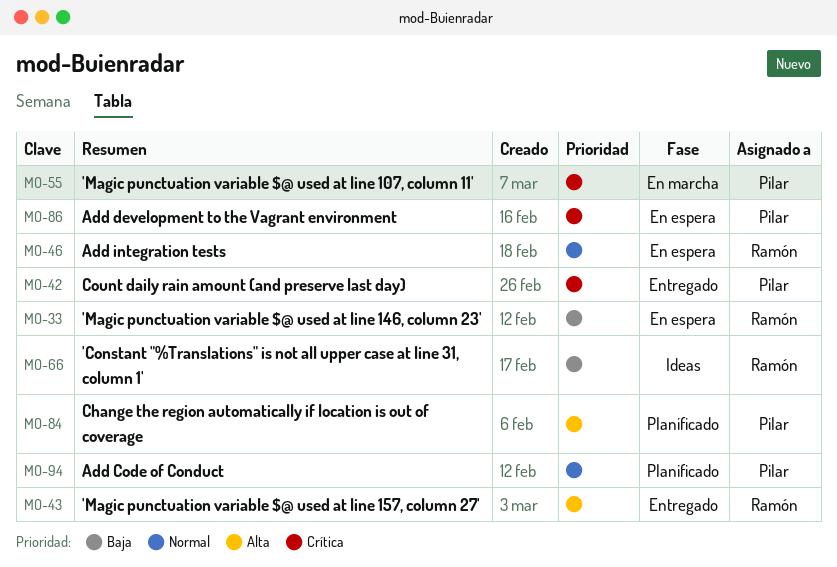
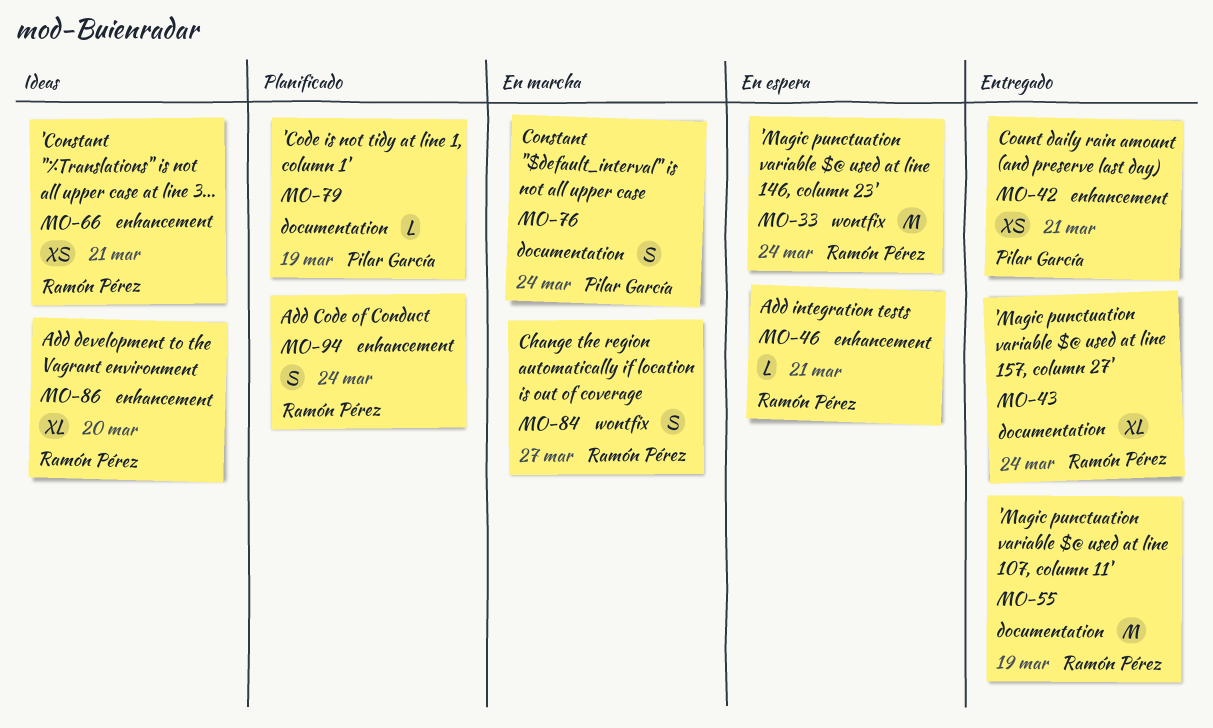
MO-55, status: En marcha -> Entregado
MO-55, owner: Pilar García -> Ramón Pérez
MO-76: none -> present
MO-79: none -> present
MO-84, status: Planificado -> En marcha
MO-84, owner: Pilar García -> Ramón Pérez
MO-86, status: En espera -> Ideas
MO-86, owner: Pilar García -> Ramón Pérez
MO-94, owner: Pilar García -> Ramón Pérez

